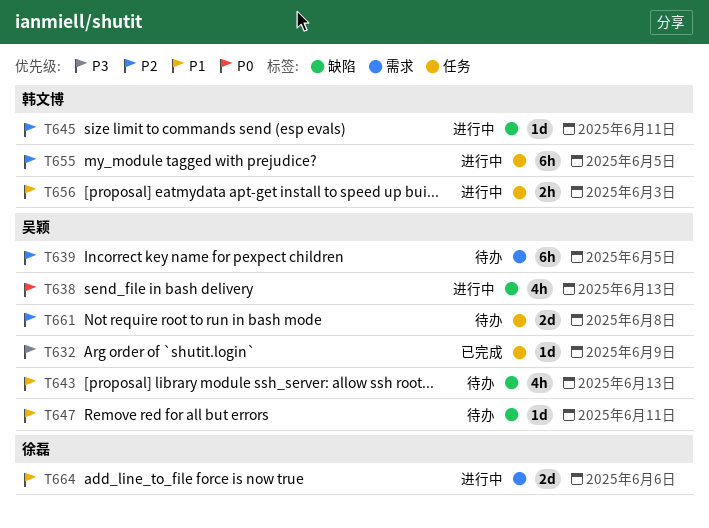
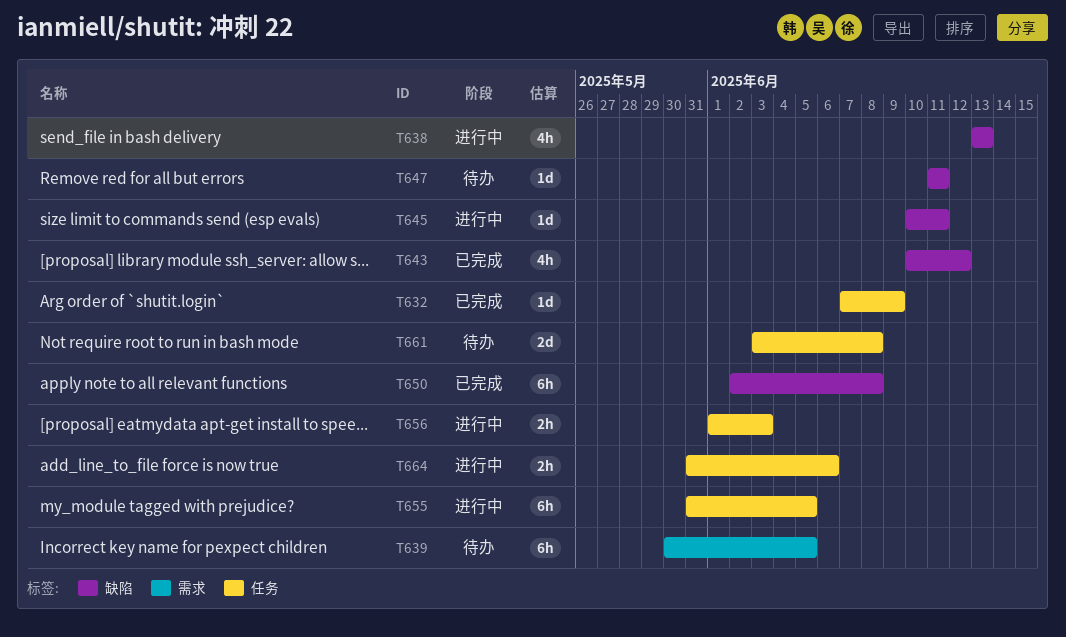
T643, status: 待办 -> 已完成
T643, due: Jun 13 -> Jun 12
T650: none -> present
T664, label: 需求 -> 任务
T664, estimate: 2d -> 2h

